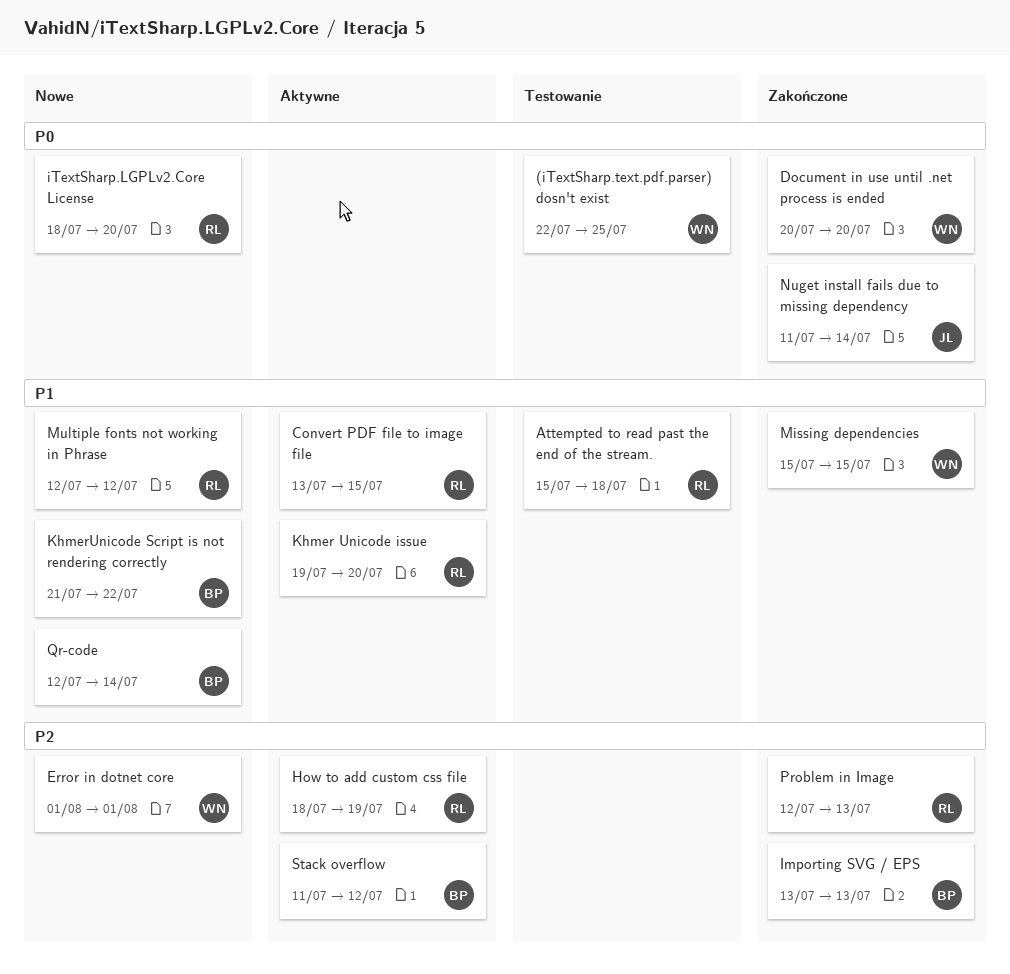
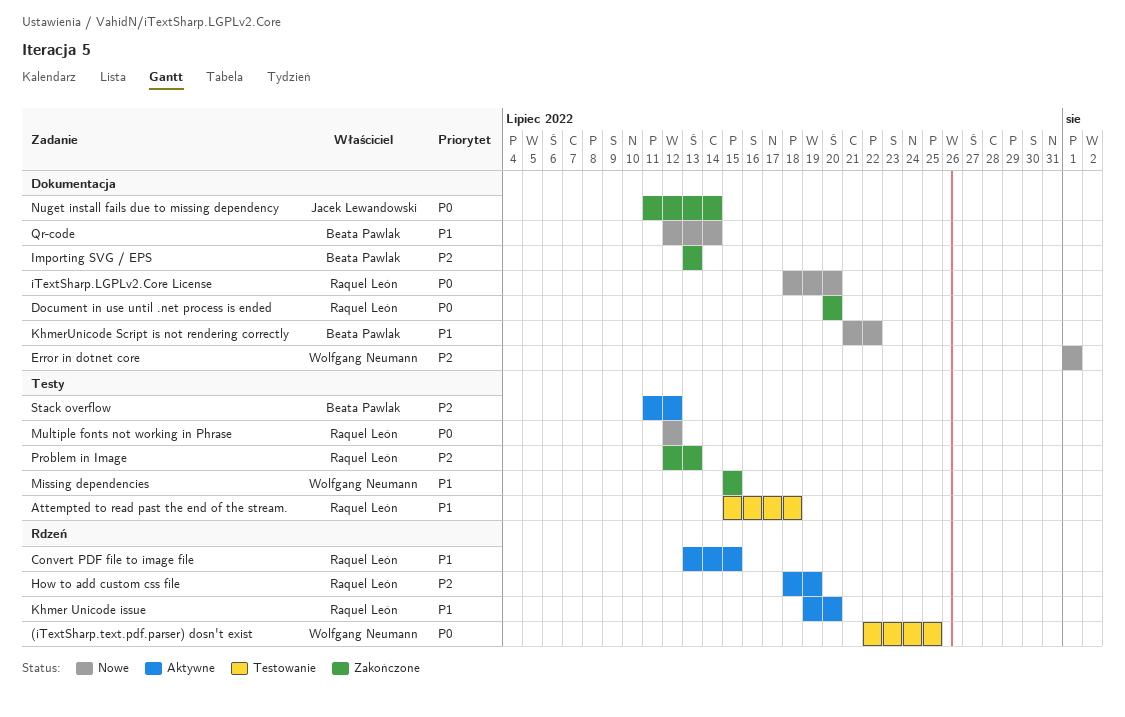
Document in use until .net process is ended, owner: Wolfgang Neumann -> Raquel León
Multiple fonts not working in Phrase, priority: P1 -> P0

